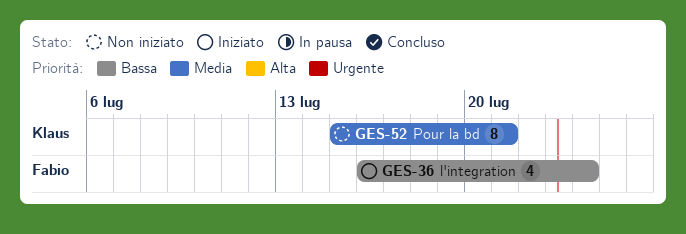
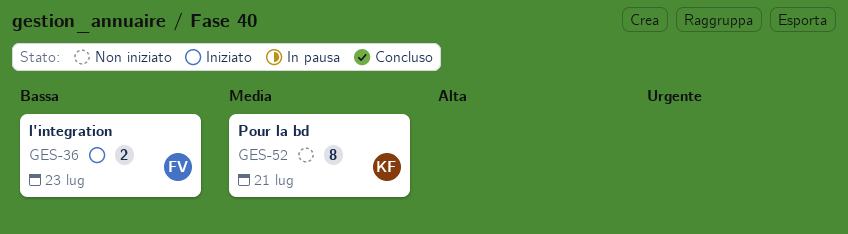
GES-36, estimate: 4 -> 2
GES-36, due: Jul 24 -> Jul 23

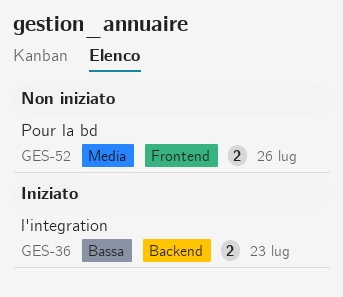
GES-52, estimate: 8 -> 2
GES-52, due: Jul 21 -> Jul 26

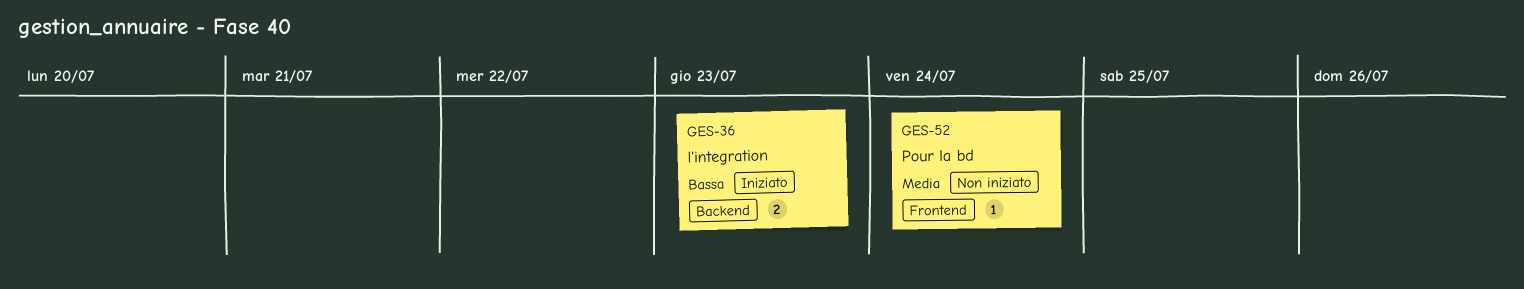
GES-52, estimate: 2 -> 1
GES-52, due: Jul 26 -> Jul 24

